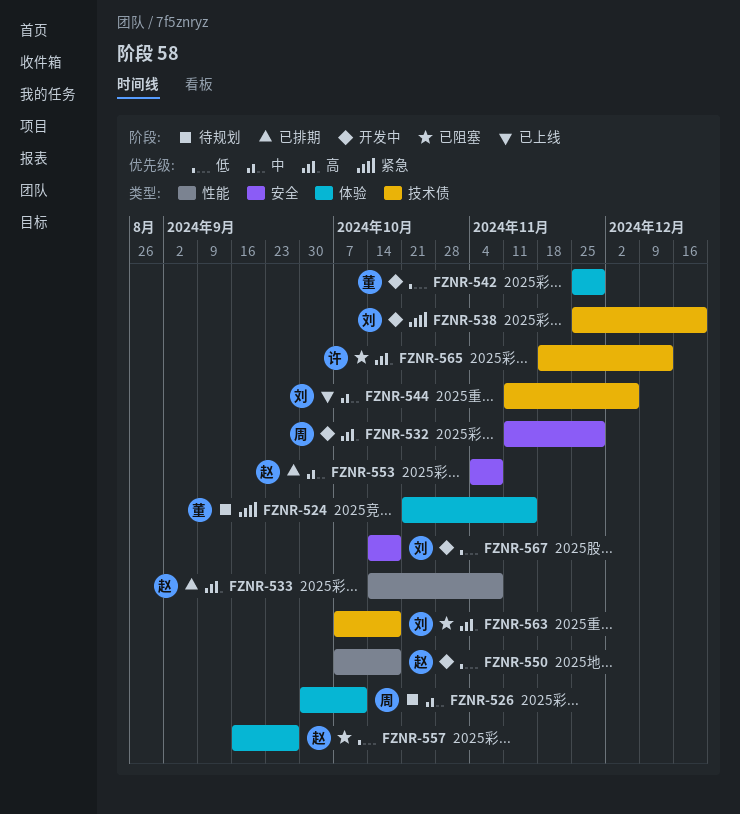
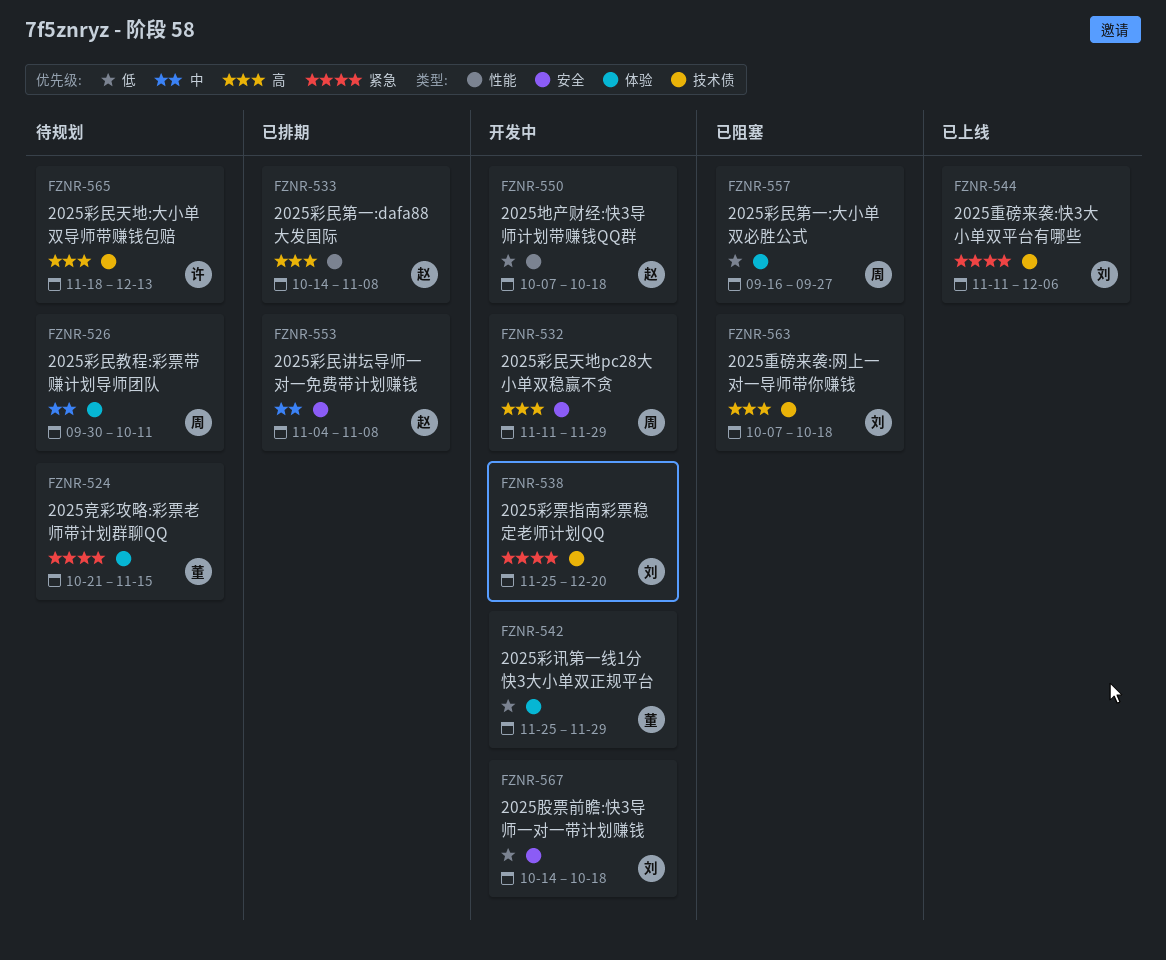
FZNR-544, priority: 中 -> 紧急
FZNR-557, owner: 赵 -> 周
FZNR-565, status: 已阻塞 -> 待规划

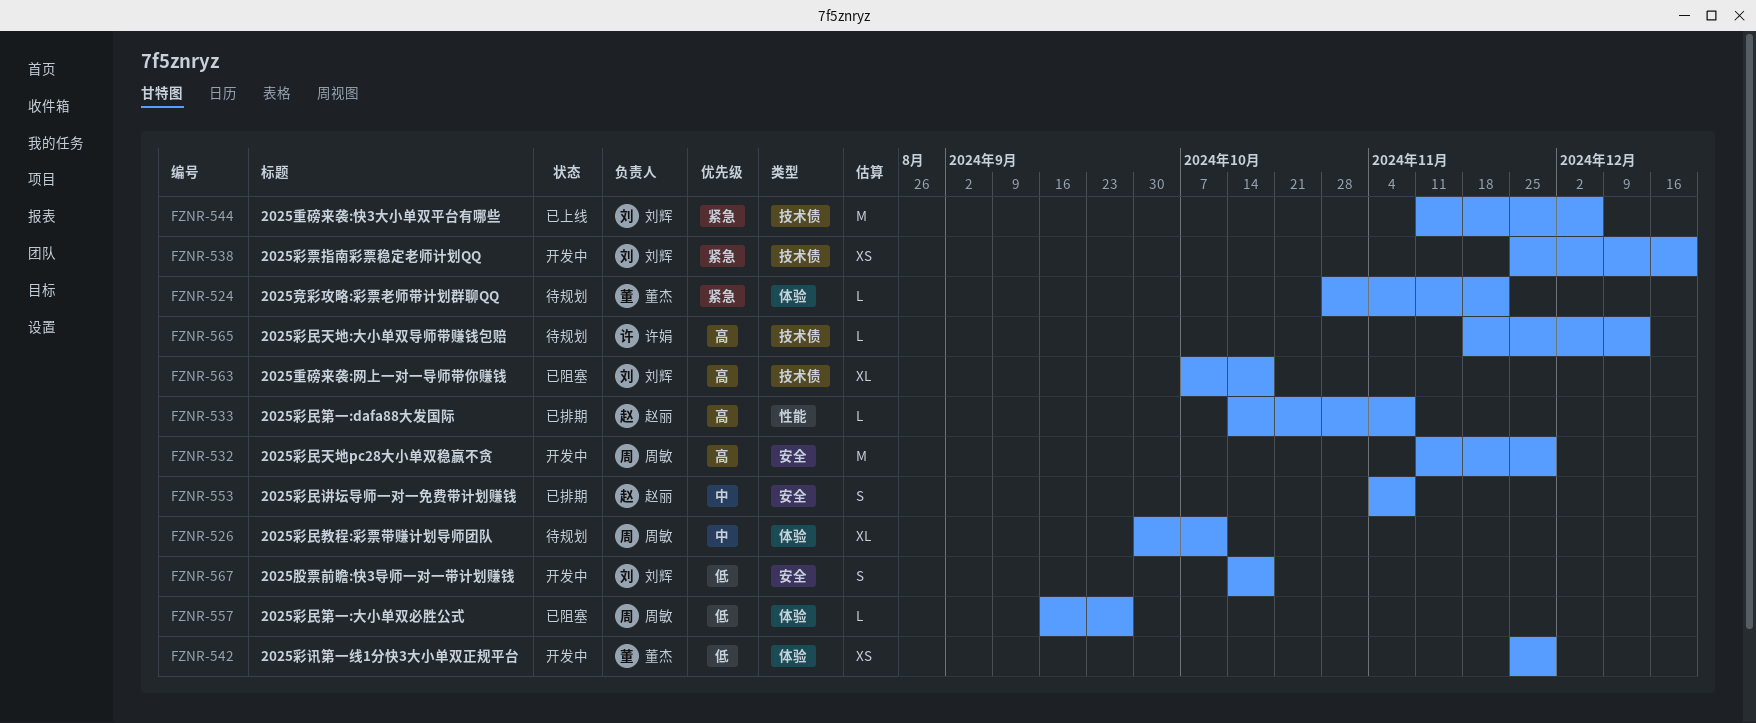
FZNR-524, start: Oct 21 -> Oct 28
FZNR-524, due: Nov 15 -> Nov 22
FZNR-550: present -> none

